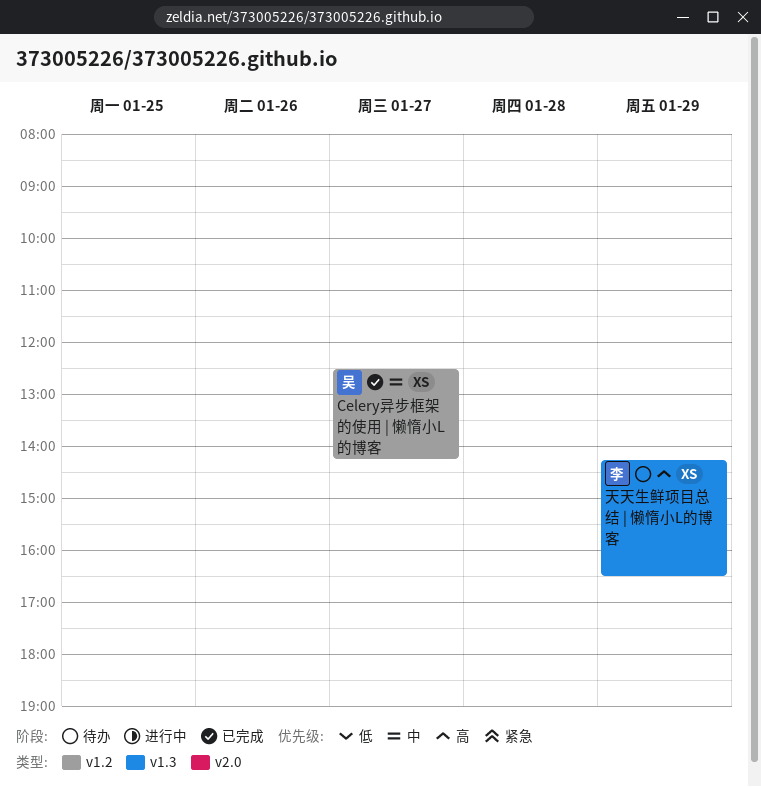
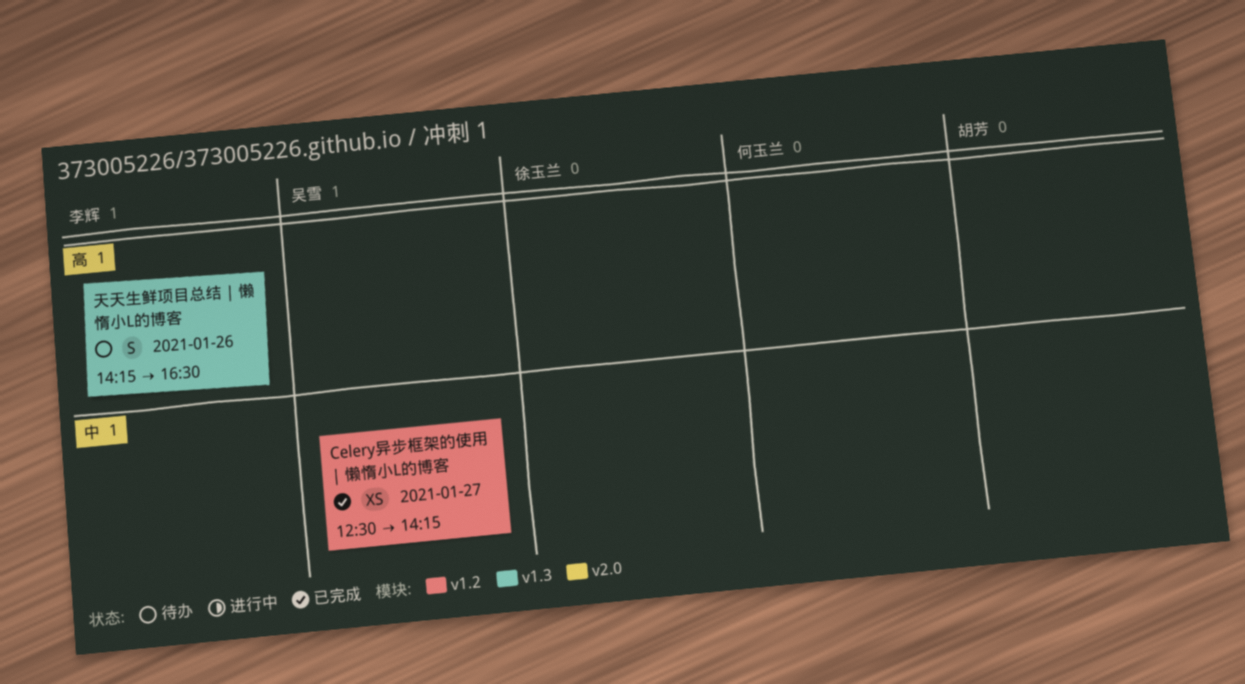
天天生鲜项目总结 | 懒惰小L的博客, estimate: XS -> S
天天生鲜项目总结 | 懒惰小L的博客, day: Jan 29 -> Jan 26

